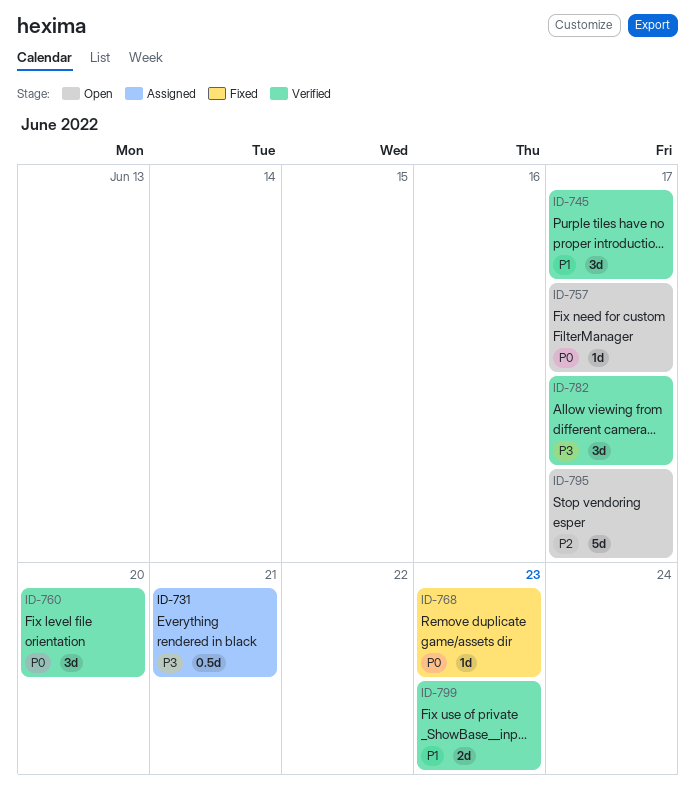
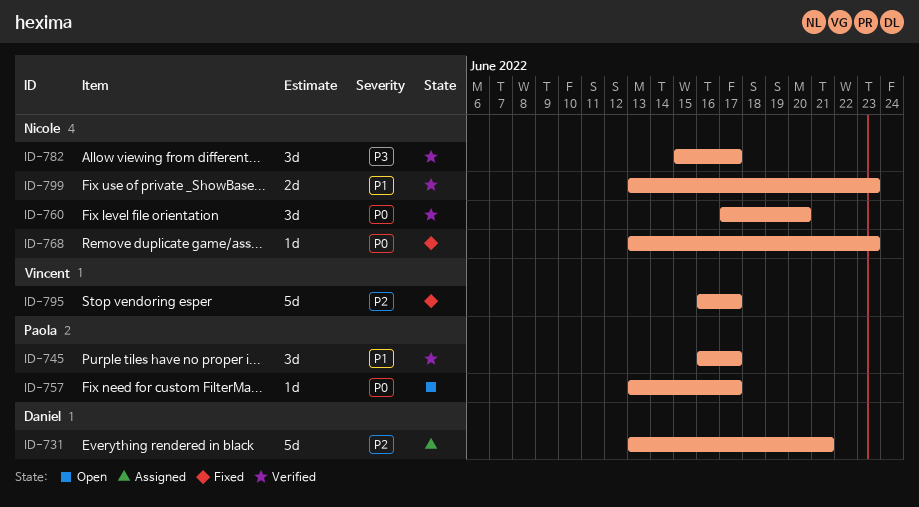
ID-731, priority: P3 -> P2
ID-731, estimate: 0.5d -> 5d
ID-795, status: Open -> Fixed

